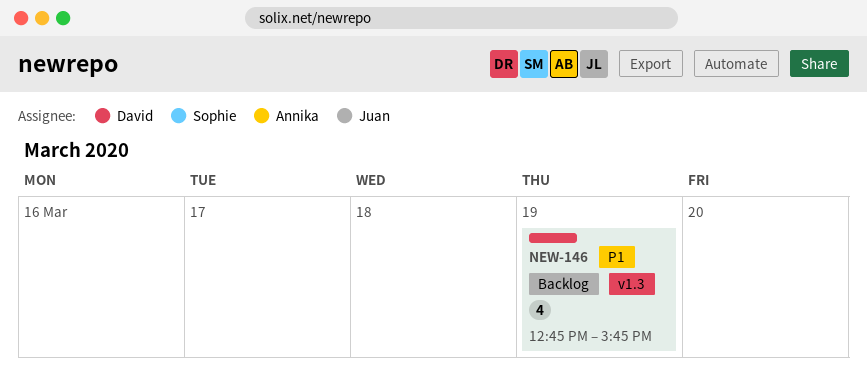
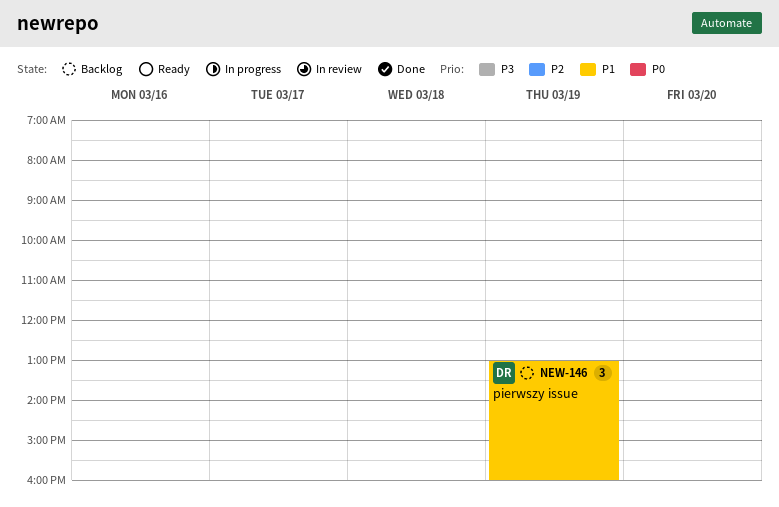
NEW-146, estimate: 4 -> 3
NEW-146, begins: 12:45 -> 13:00
NEW-146, ends: 15:45 -> 16:00

